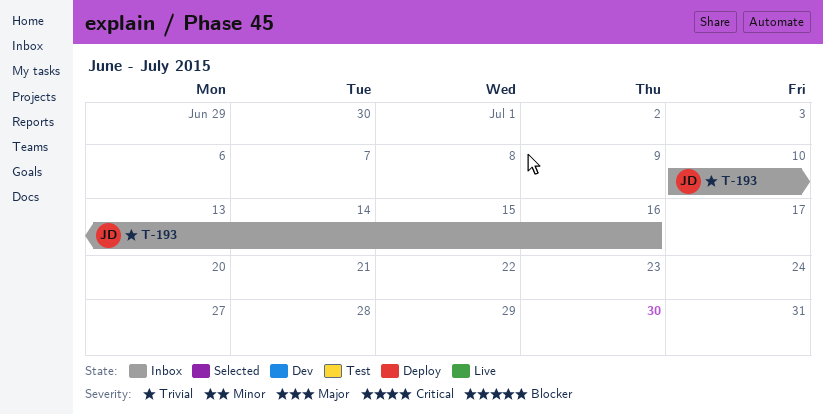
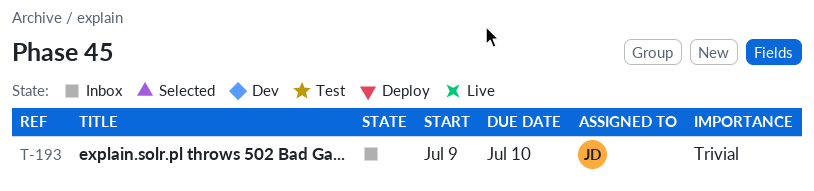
T-193, start: Jul 10 -> Jul 9
T-193, due: Jul 16 -> Jul 10

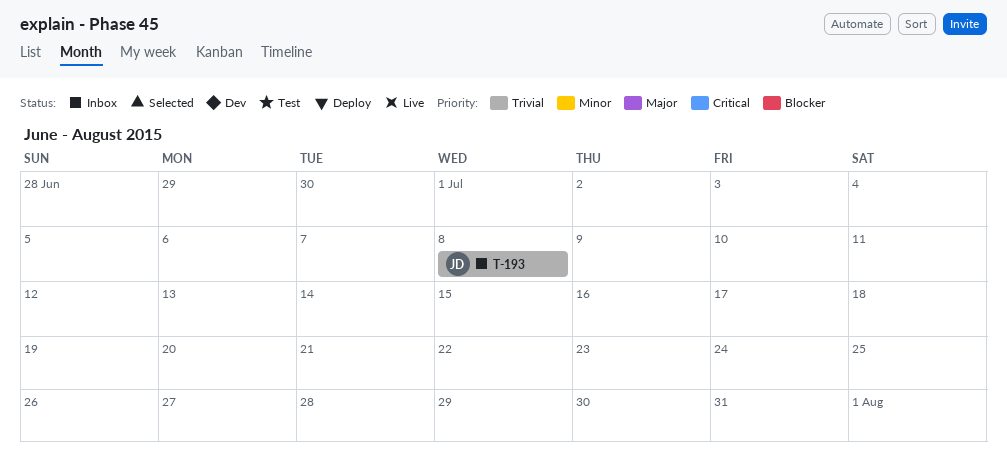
T-193, start: Jul 9 -> Jul 8
T-193, due: Jul 10 -> Jul 8

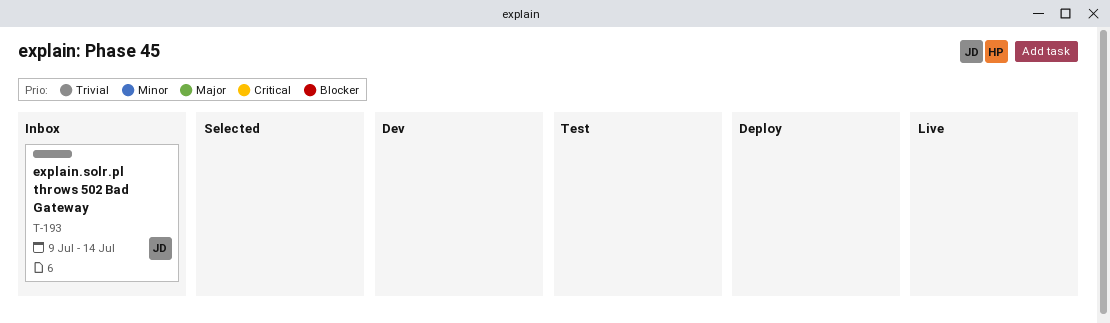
T-193, start: Jul 8 -> Jul 9
T-193, due: Jul 8 -> Jul 14

